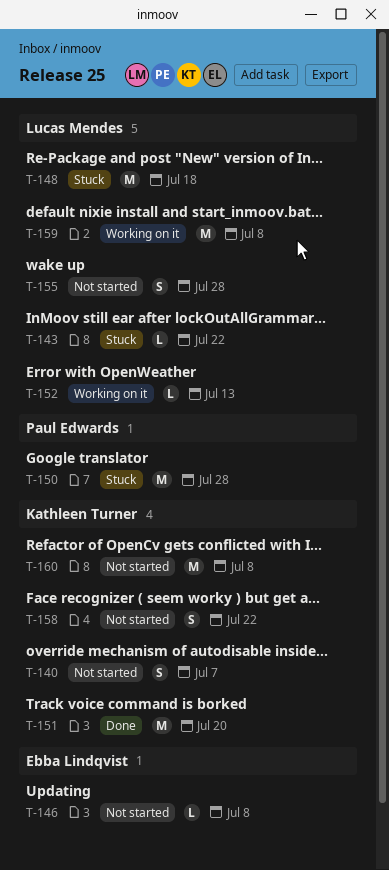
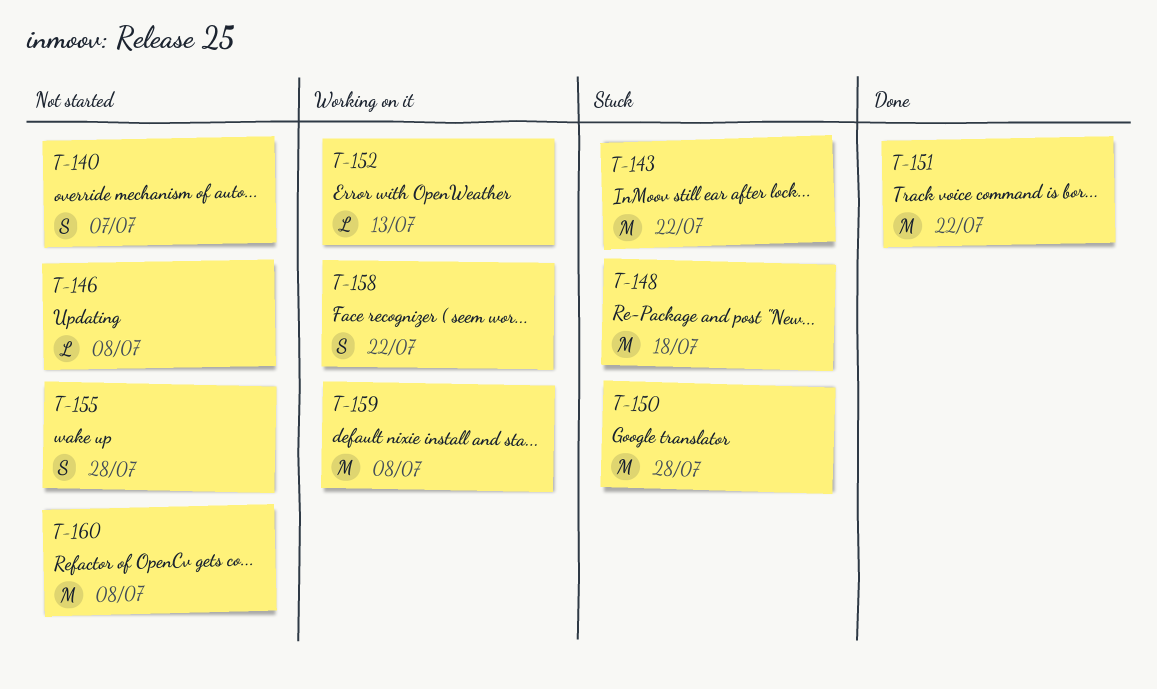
T-143, estimate: L -> M
T-151, due: Jul 20 -> Jul 22
T-158, status: Not started -> Working on it

